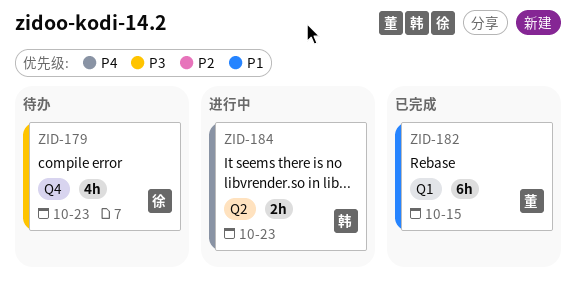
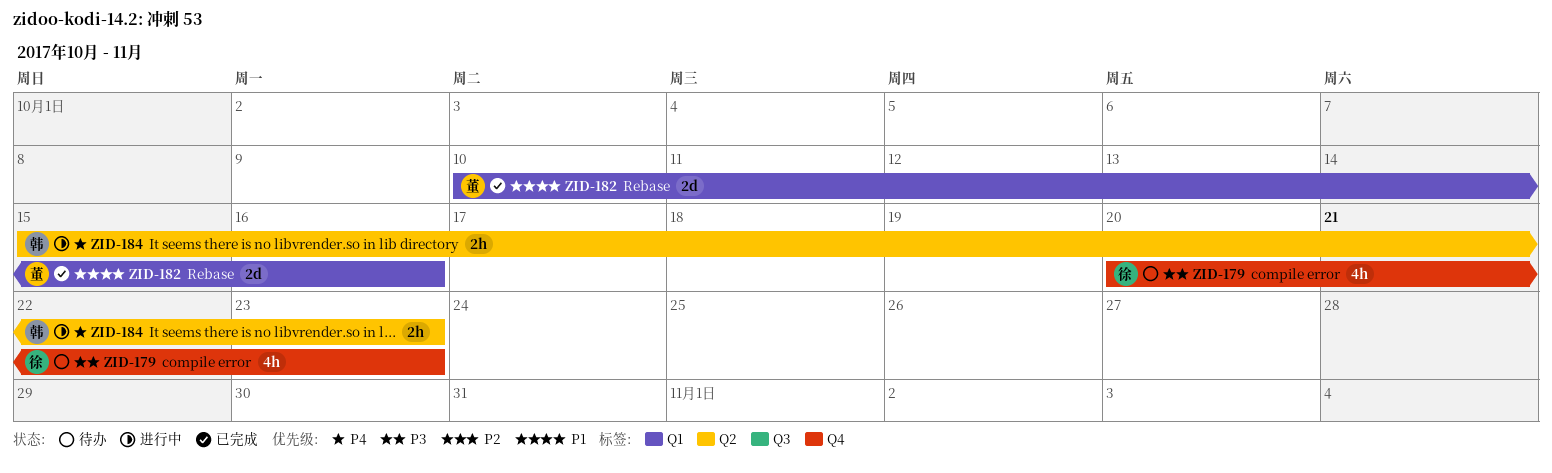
ZID-182, estimate: 6h -> 2d
ZID-182, due: Oct 15 -> Oct 16

